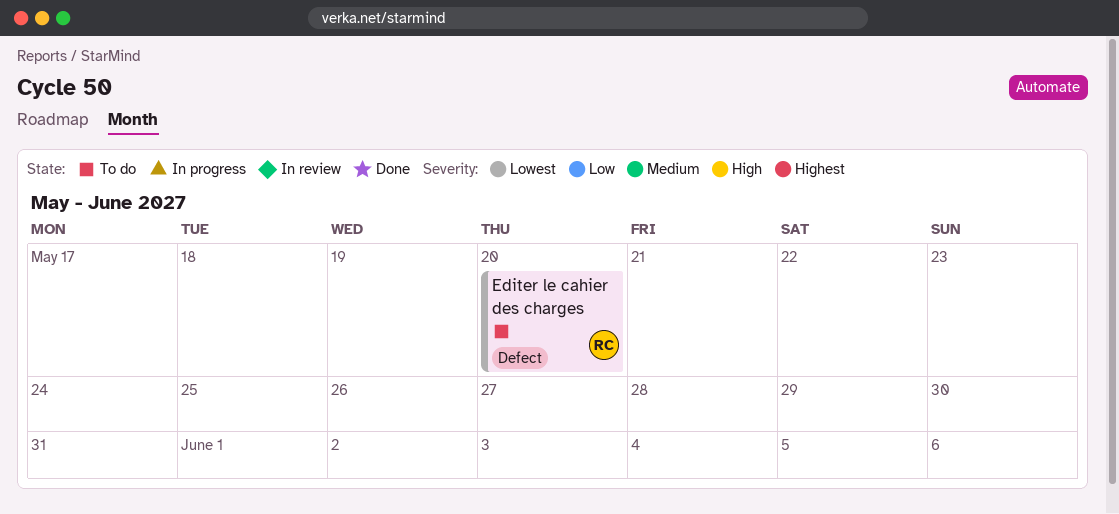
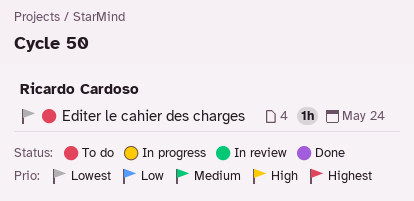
Editer le cahier des charges, due: May 20 -> May 24

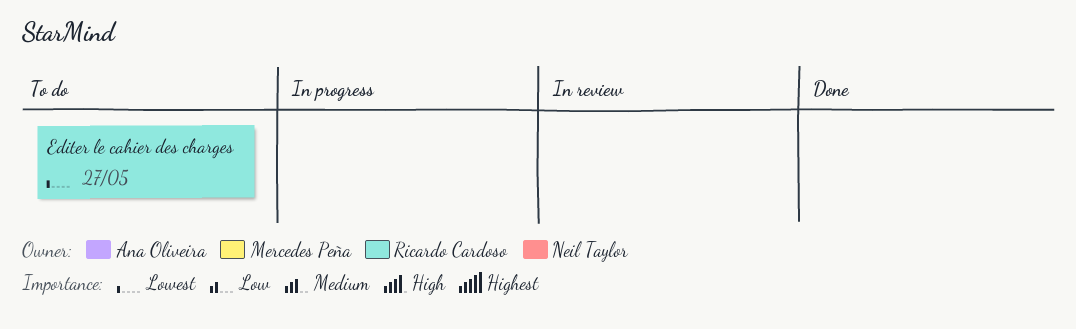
Editer le cahier des charges, due: May 24 -> May 27

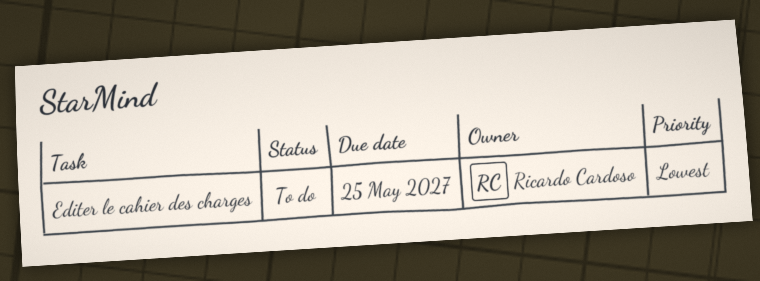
Editer le cahier des charges, due: May 27 -> May 25

